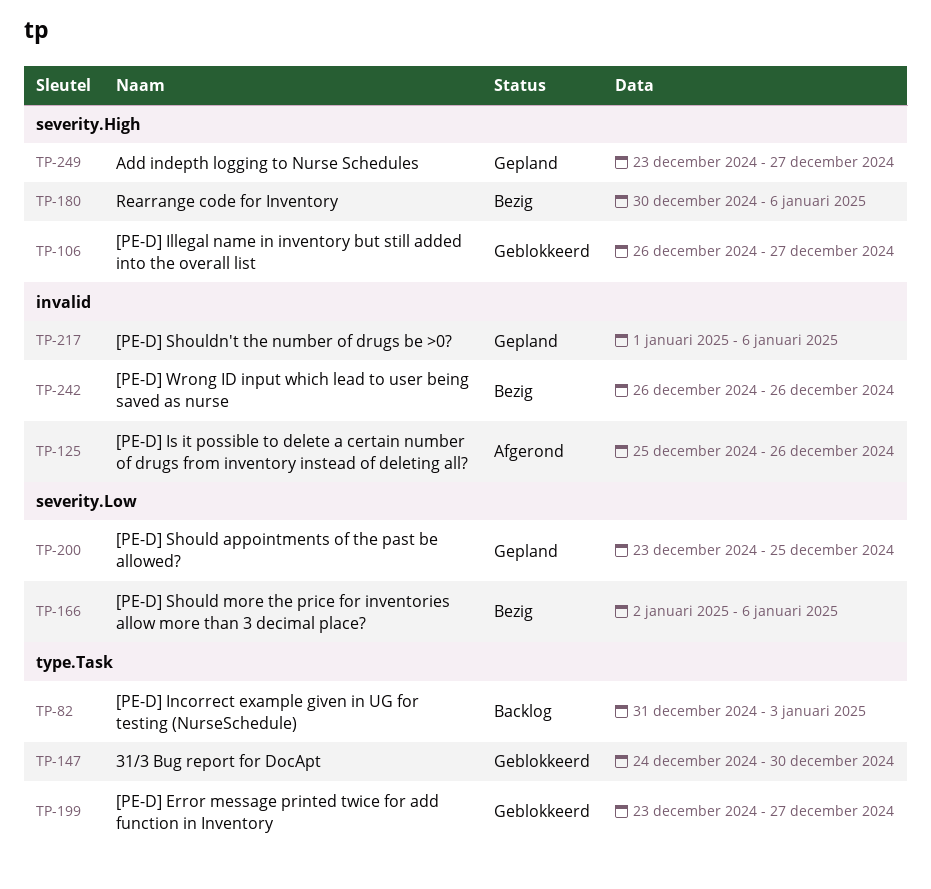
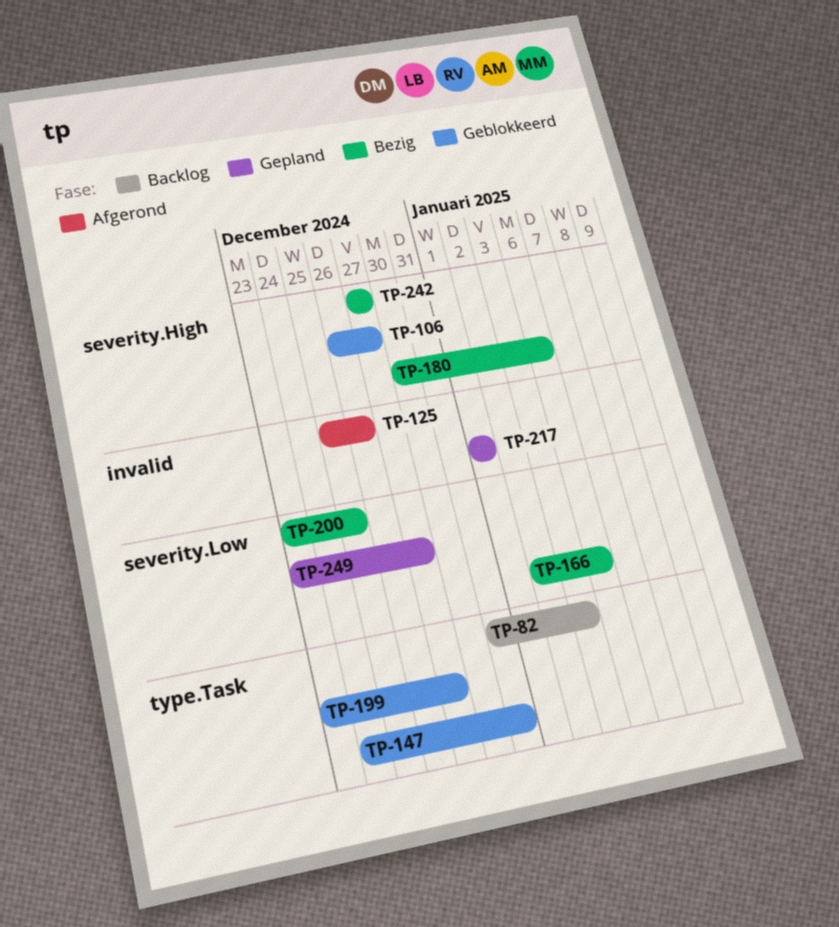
TP-147, due: Dec 30 -> Dec 31
TP-200, status: Gepland -> Bezig
TP-217, due: Jan 6 -> Jan 1
TP-242, label: invalid -> severity.High
TP-242, start: Dec 26 -> Dec 27
TP-242, due: Dec 26 -> Dec 27
TP-249, label: severity.High -> severity.Low

